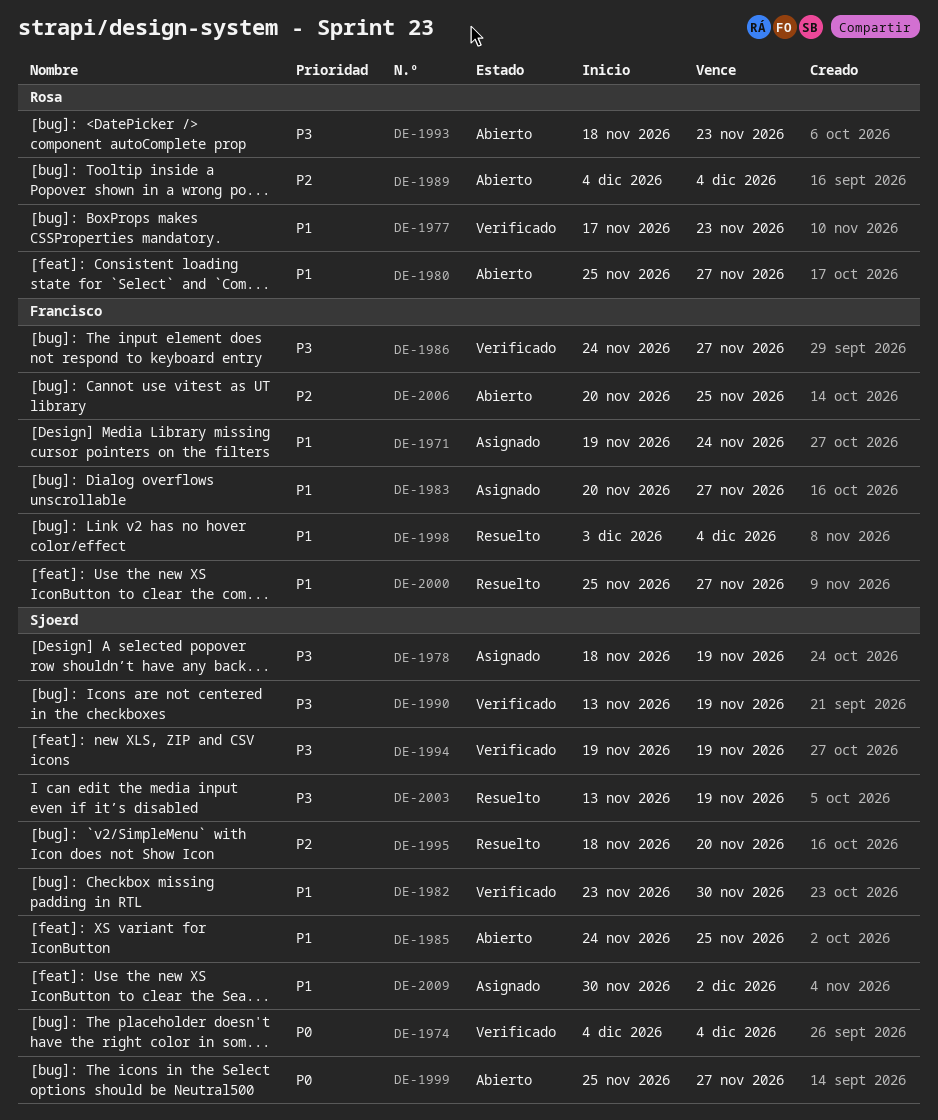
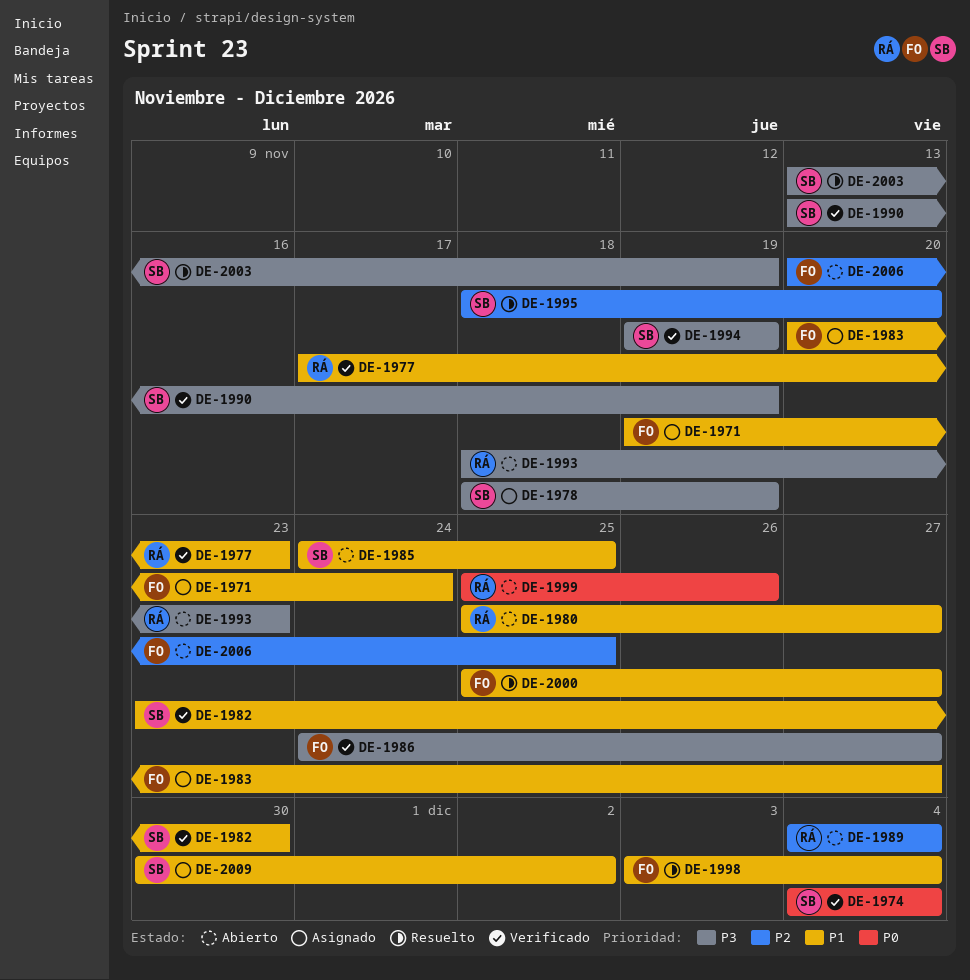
DE-1999, owner: Sjoerd -> Rosa
DE-1999, due: Nov 27 -> Nov 26

